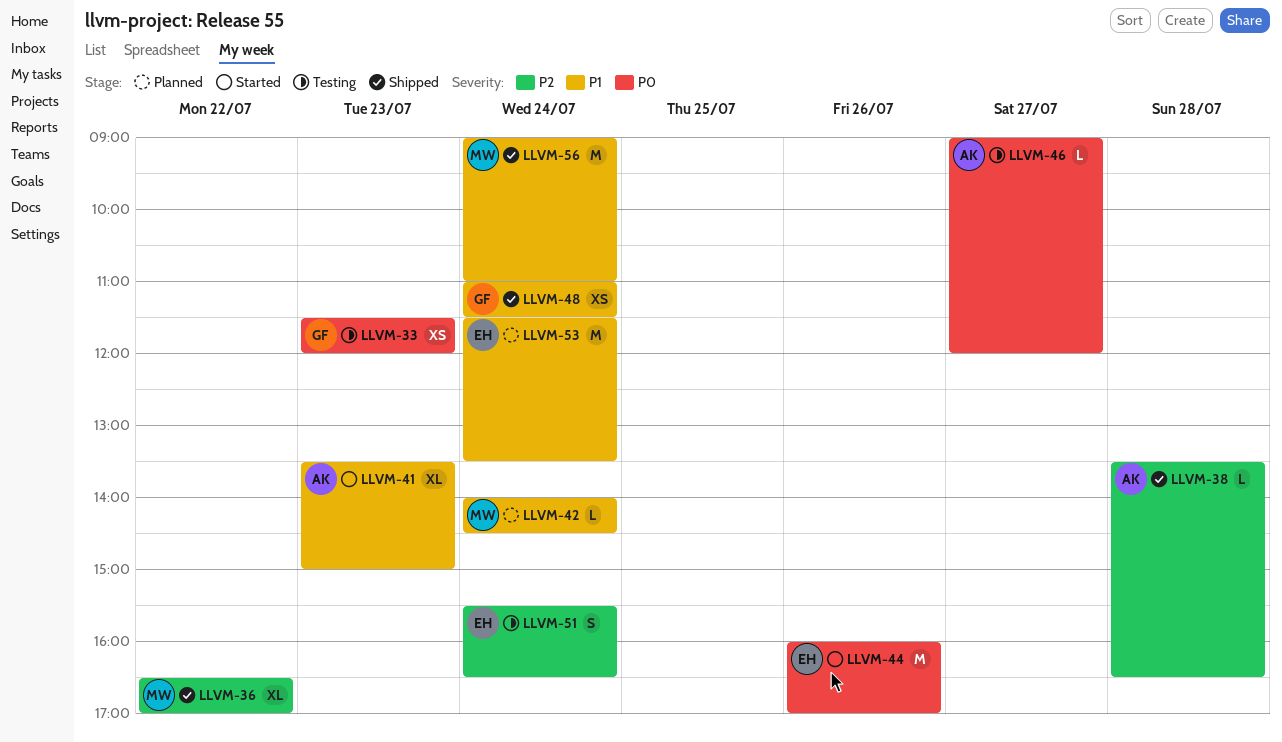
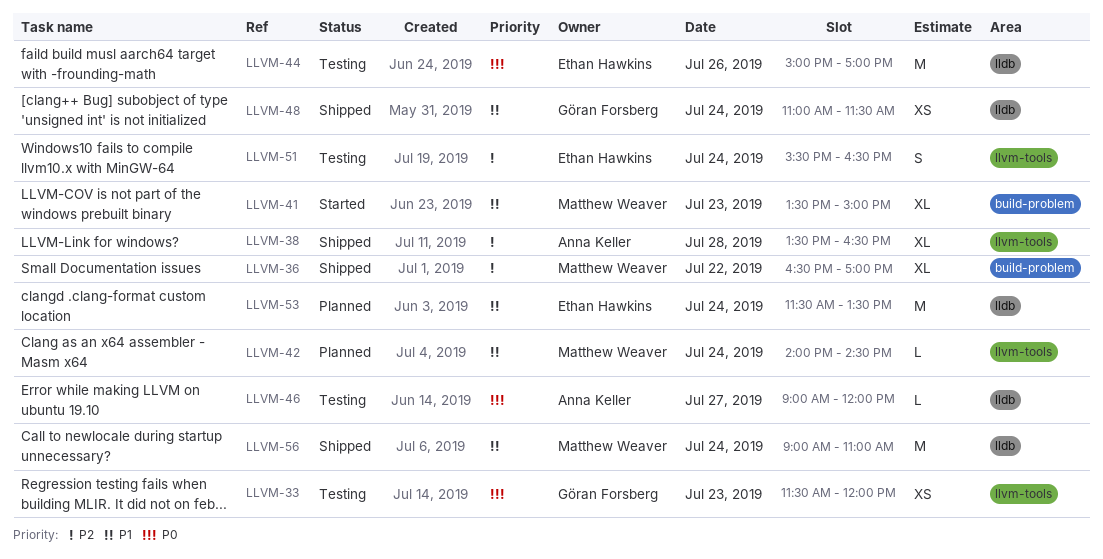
LLVM-38, estimate: L -> XL
LLVM-41, owner: Anna Keller -> Matthew Weaver
LLVM-44, status: Started -> Testing
LLVM-44, begins: 16:00 -> 15:00

